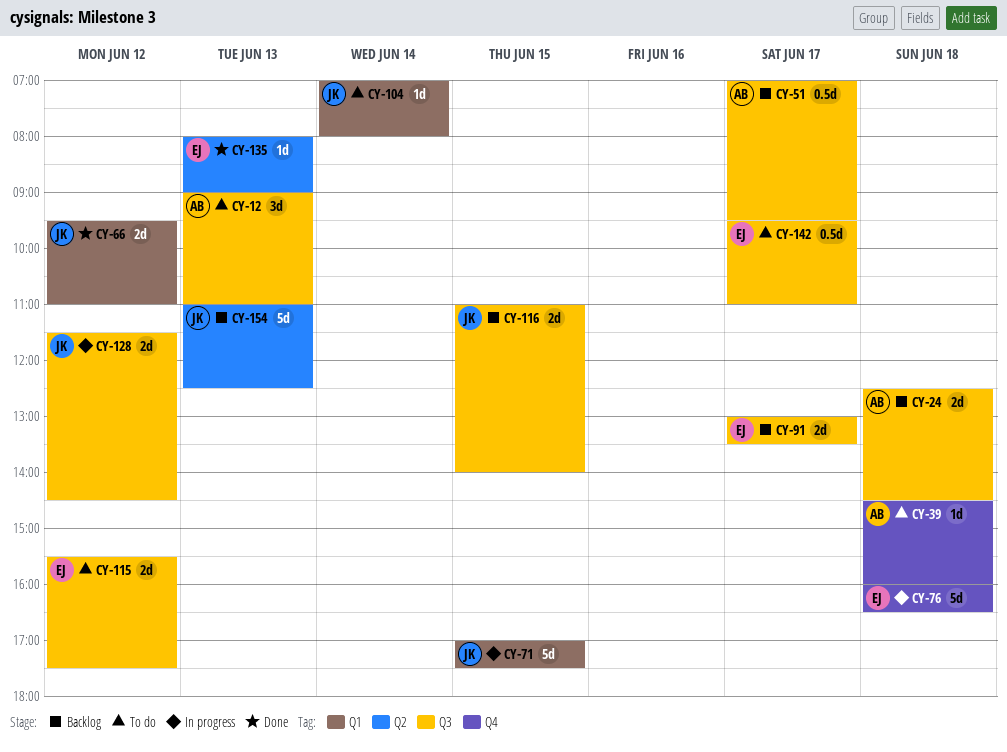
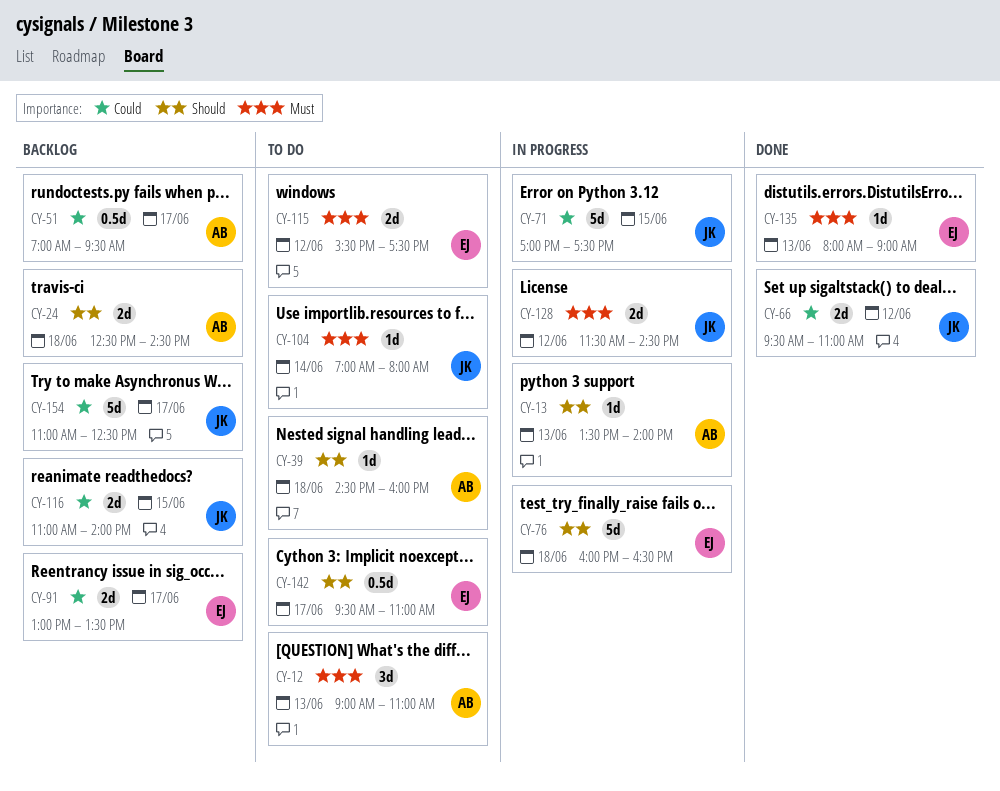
CY-13: none -> present
CY-154, day: Jun 13 -> Jun 17

